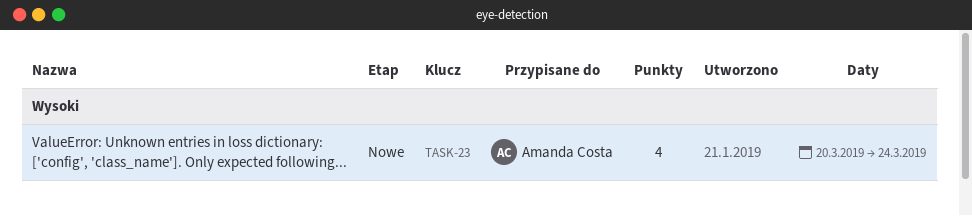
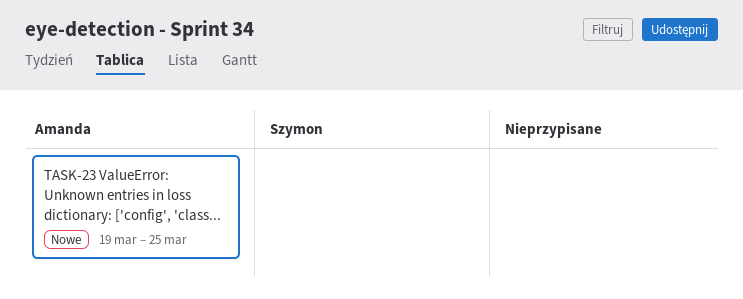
TASK-23, start: Mar 20 -> Mar 19
TASK-23, due: Mar 24 -> Mar 25

